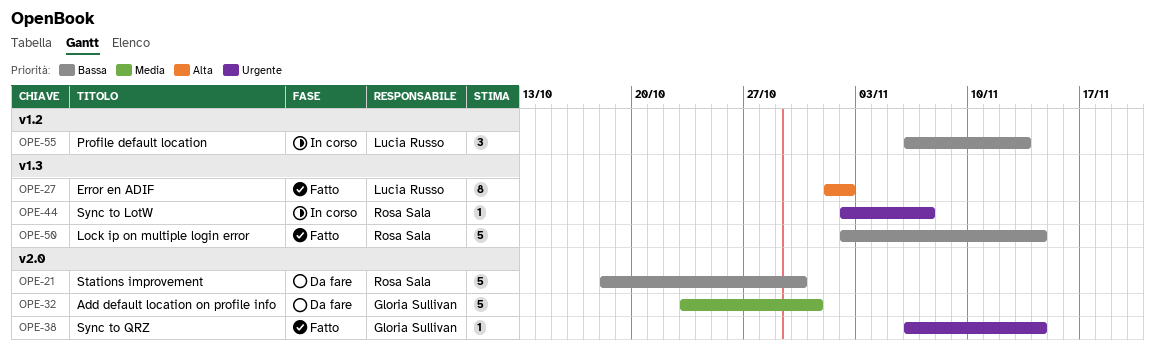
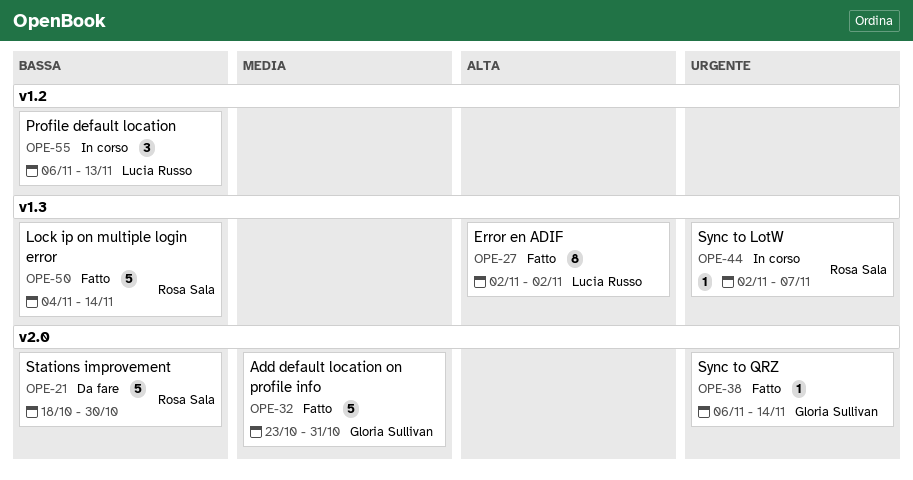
OPE-27, start: Nov 1 -> Nov 2
OPE-32, status: Da fare -> Fatto
OPE-50, start: Nov 2 -> Nov 4

